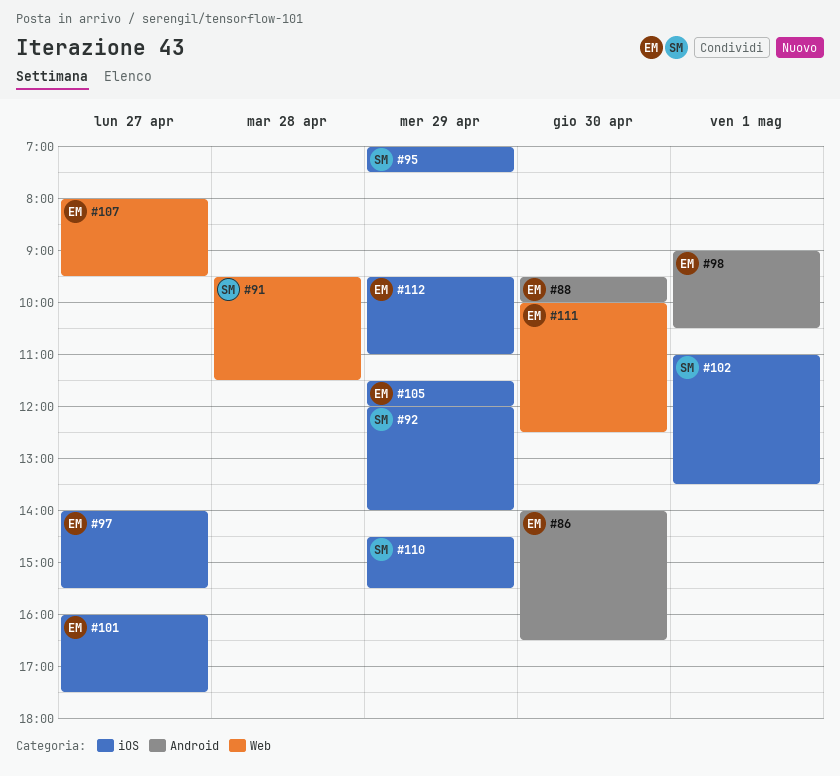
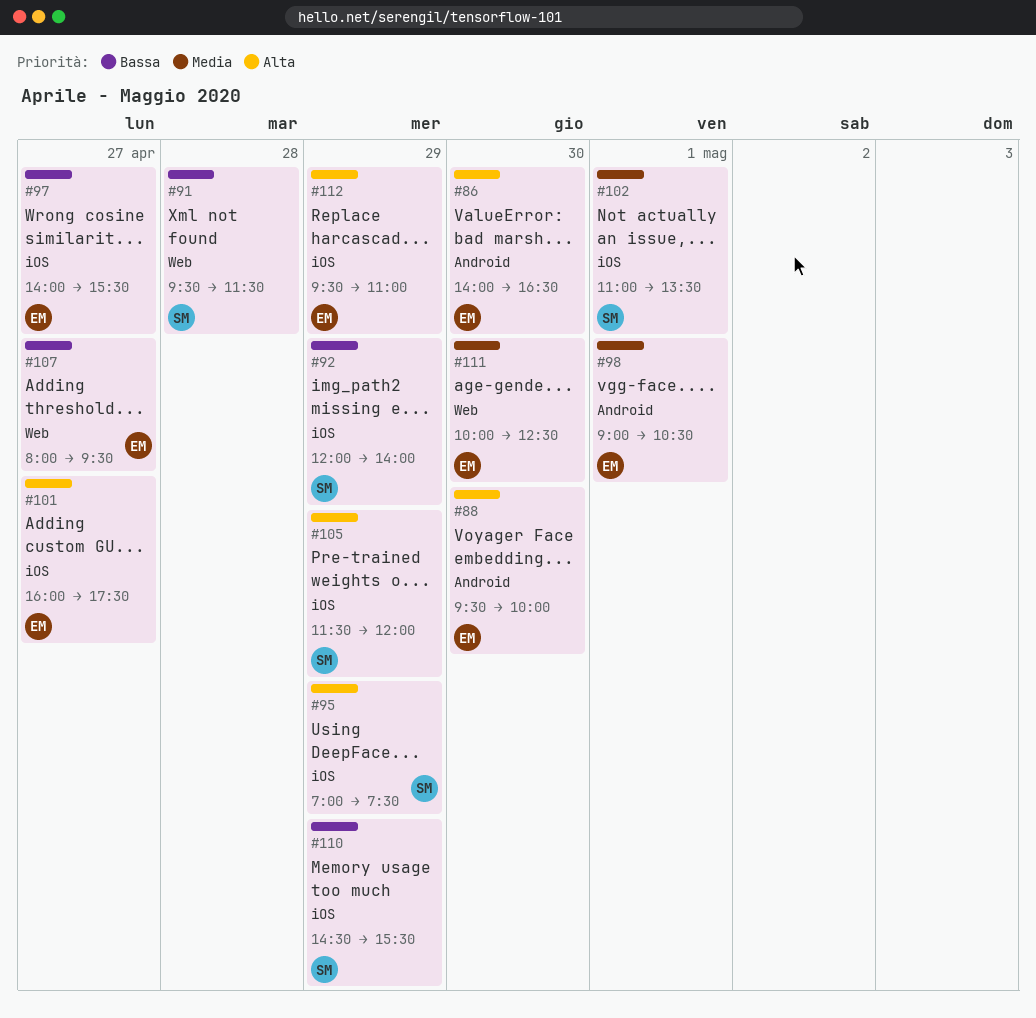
#105, owner: EM -> SM

